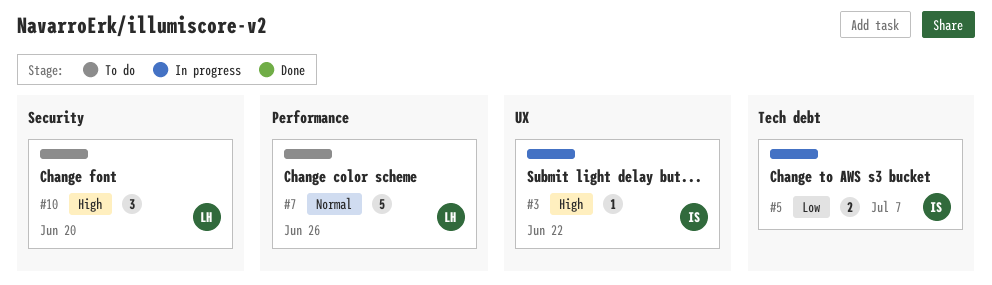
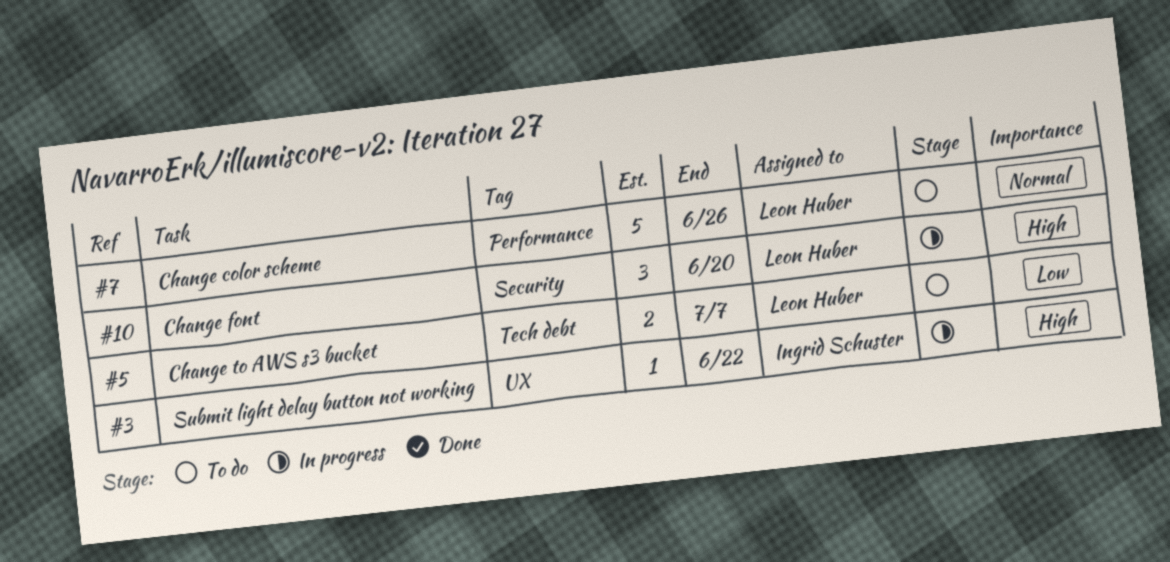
#5, status: In progress -> To do
#5, owner: Ingrid Schuster -> Leon Huber
#10, status: To do -> In progress

